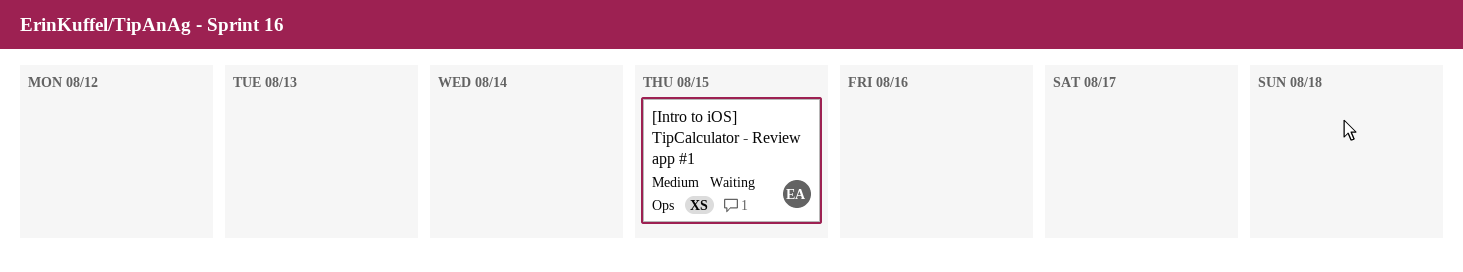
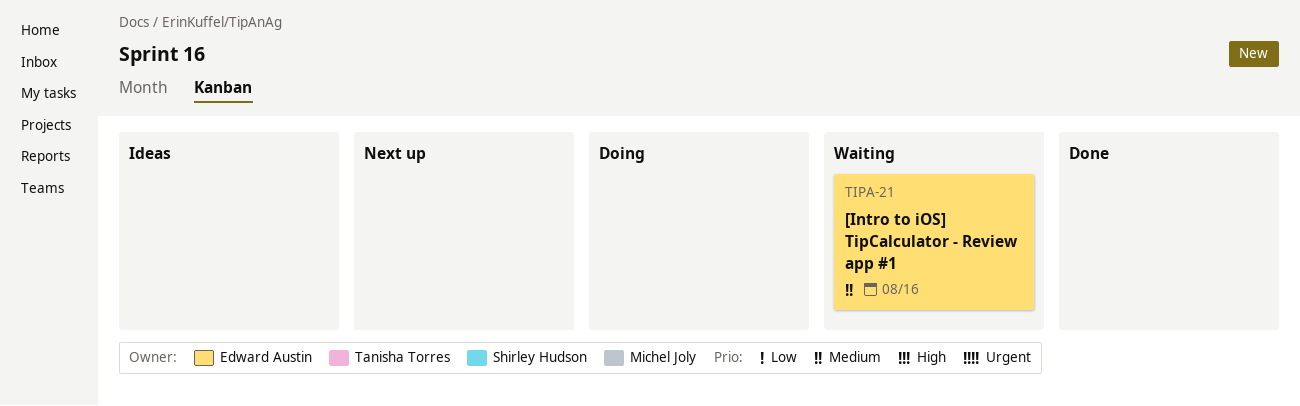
[Intro to iOS] TipCalculator - Review app #1, due: Aug 15 -> Aug 16

